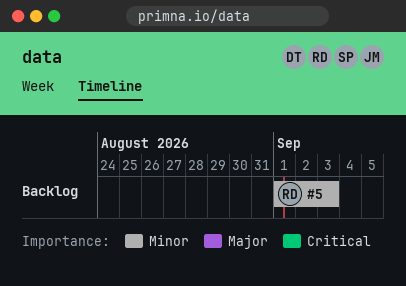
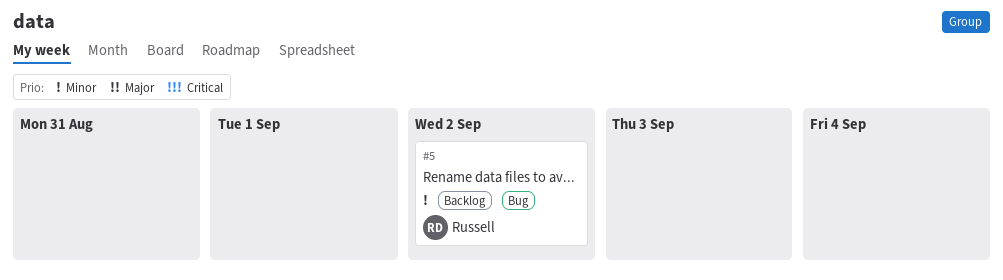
#5, due: Sep 3 -> Sep 2

